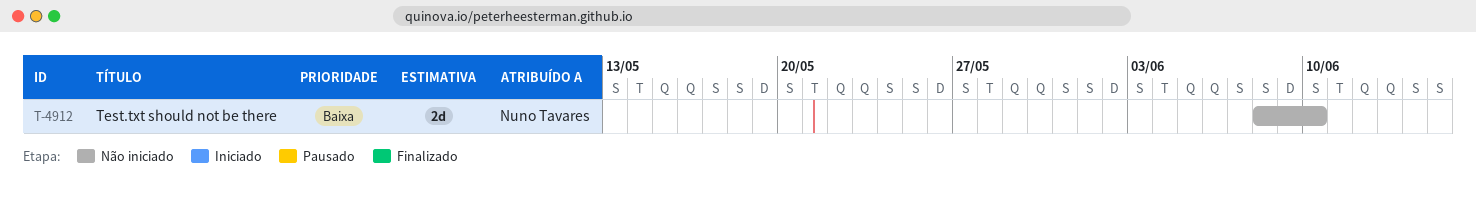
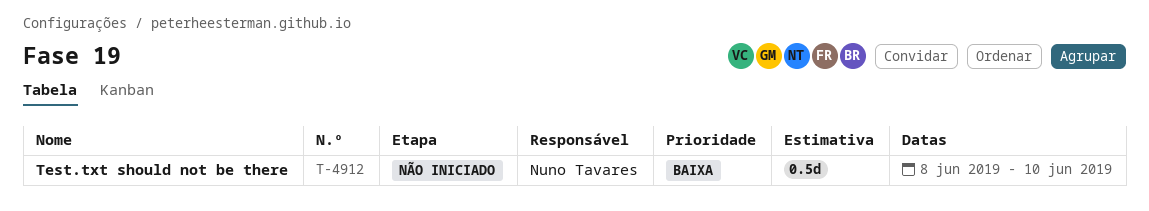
T-4912, estimate: 2d -> 0.5d

